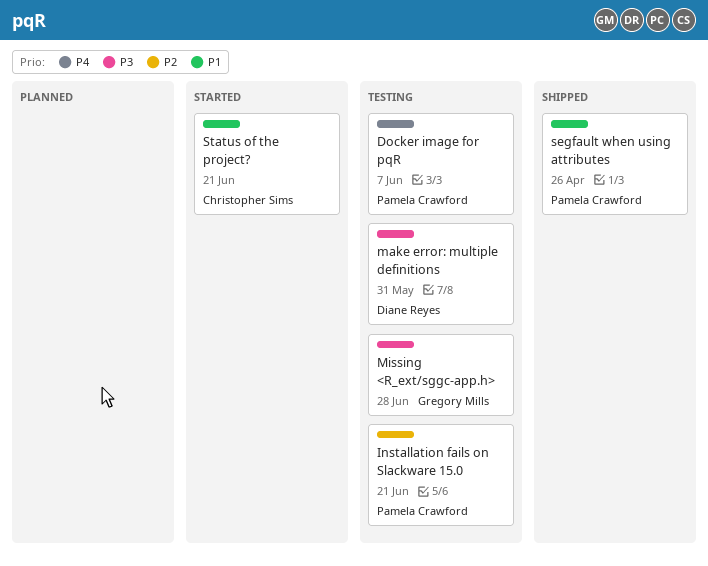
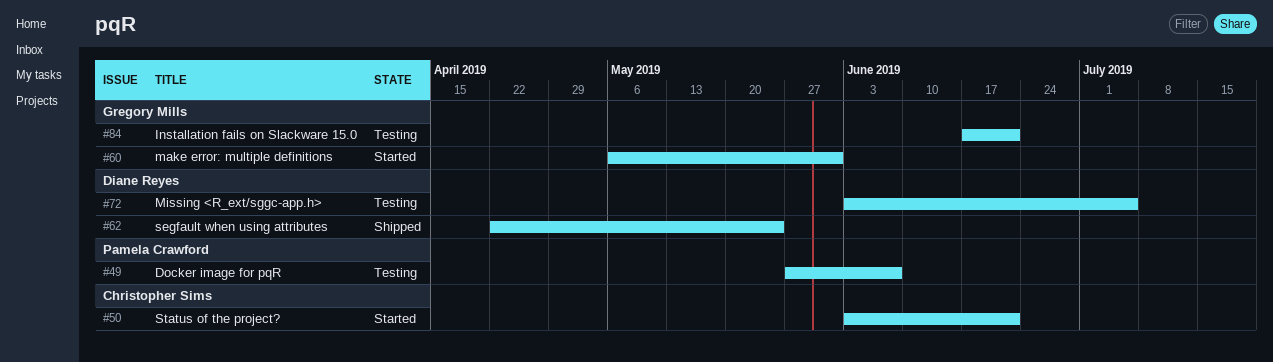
Installation fails on Slackware 15.0, owner: Pamela Crawford -> Gregory Mills
make error: multiple definitions, status: Testing -> Started
make error: multiple definitions, owner: Diane Reyes -> Gregory Mills
Missing <R_ext/sggc-app.h>, owner: Gregory Mills -> Diane Reyes
Missing <R_ext/sggc-app.h>, due: Jun 28 -> Jul 5
segfault when using attributes, owner: Pamela Crawford -> Diane Reyes
segfault when using attributes, due: Apr 26 -> May 24

